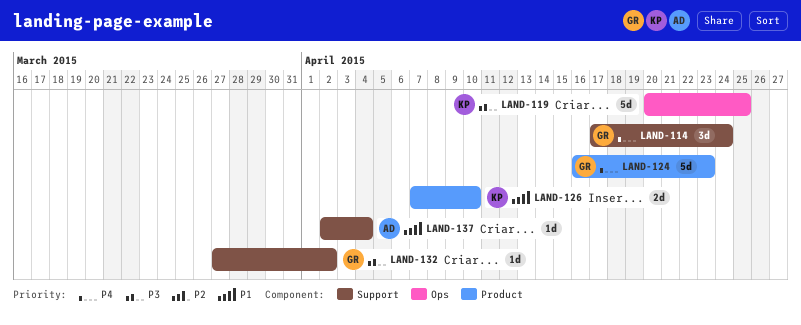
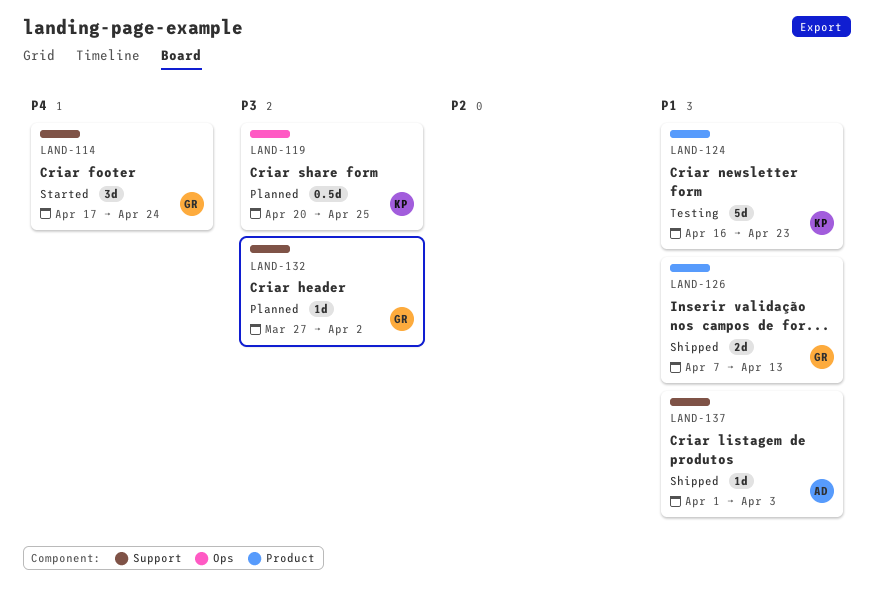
LAND-119, estimate: 5d -> 0.5d
LAND-124, owner: GR -> KP
LAND-124, priority: P4 -> P1
LAND-126, owner: KP -> GR
LAND-126, due: Apr 10 -> Apr 13
LAND-137, start: Apr 2 -> Apr 1
LAND-137, due: Apr 4 -> Apr 3

